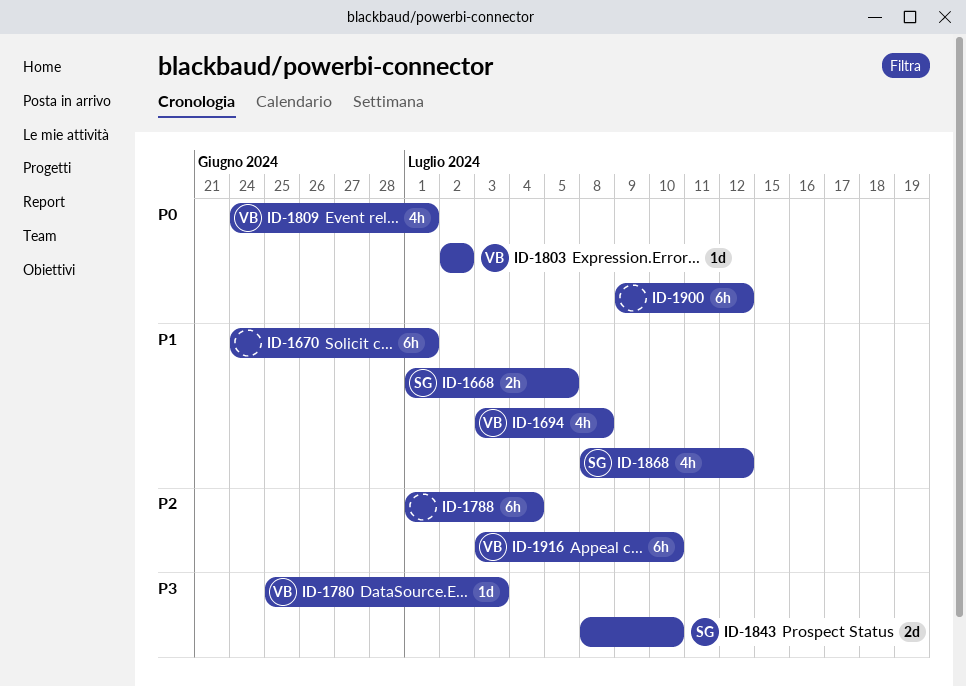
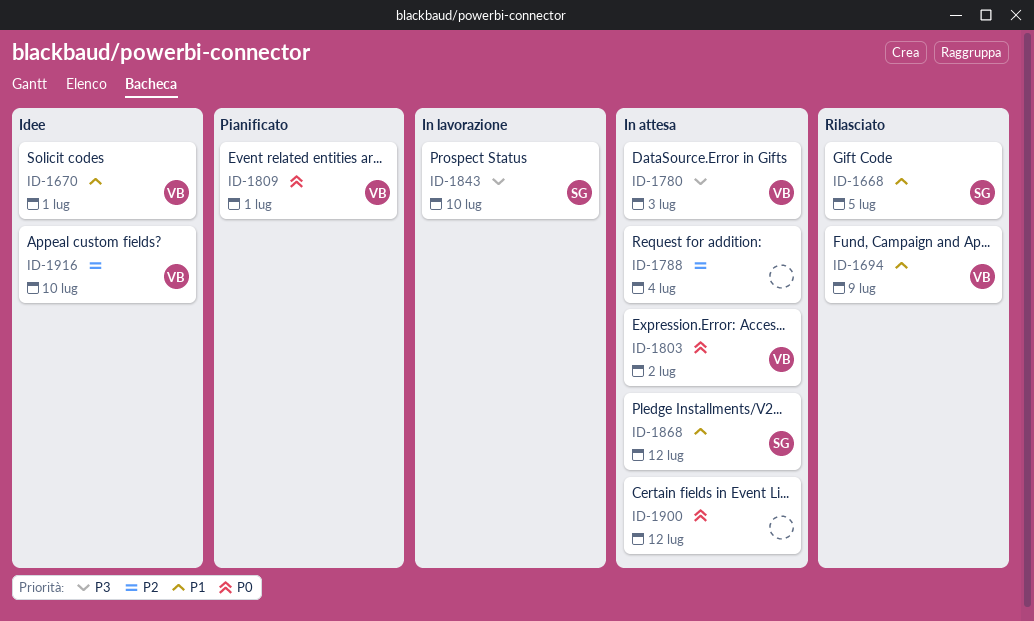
ID-1670, owner: none -> VB
ID-1694, due: Jul 8 -> Jul 9

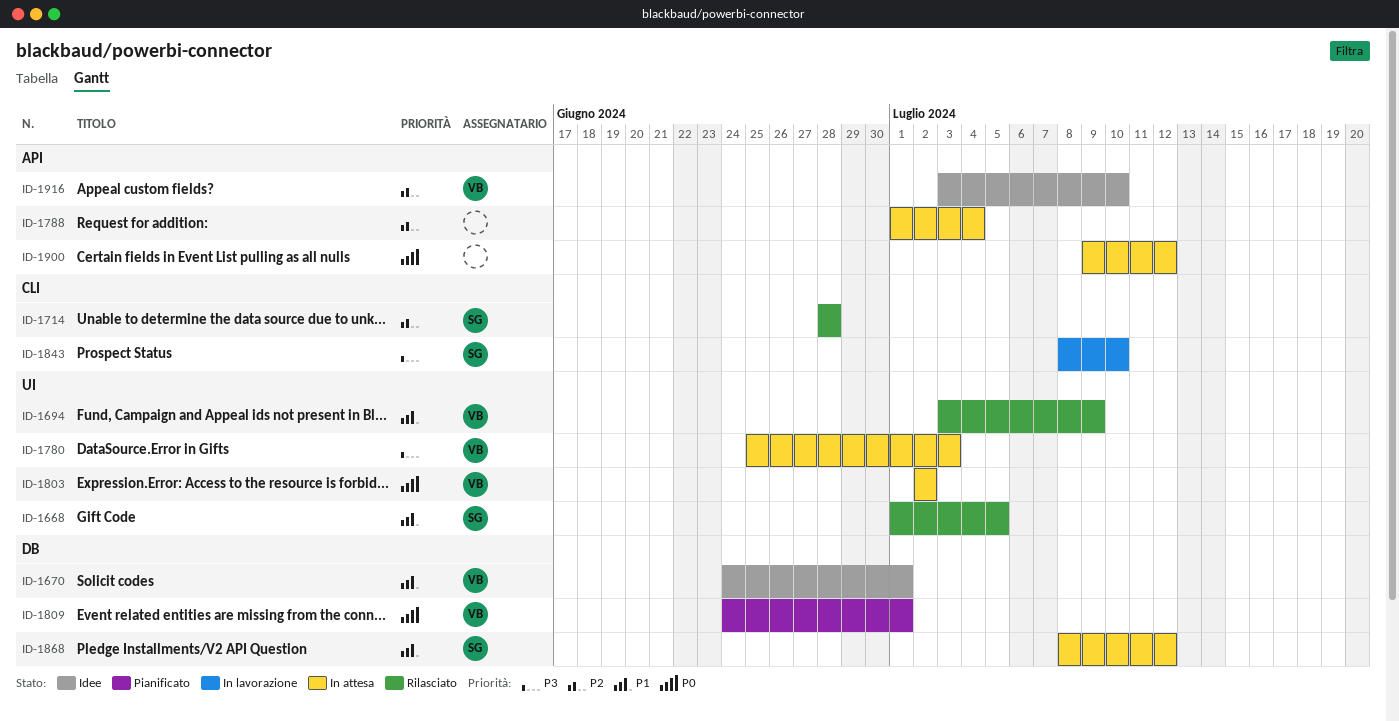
ID-1714: none -> present

